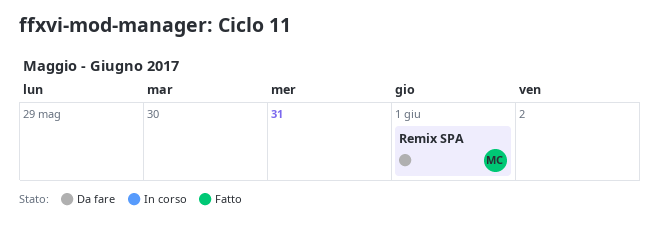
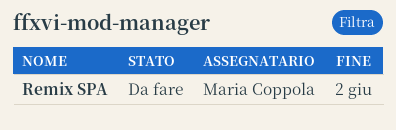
Remix SPA, due: Jun 1 -> Jun 2

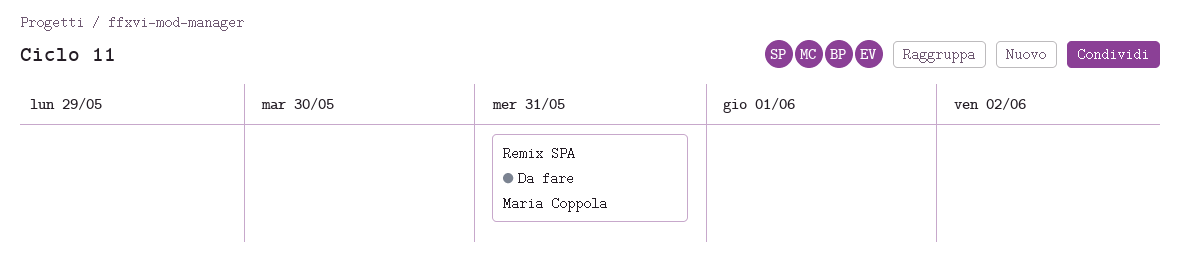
Remix SPA, due: Jun 2 -> May 31

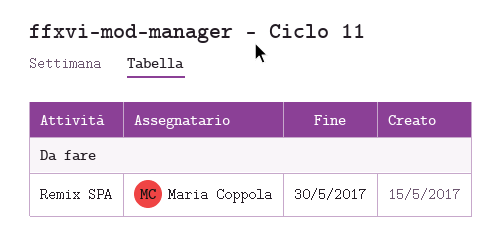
Remix SPA, due: May 31 -> May 30

